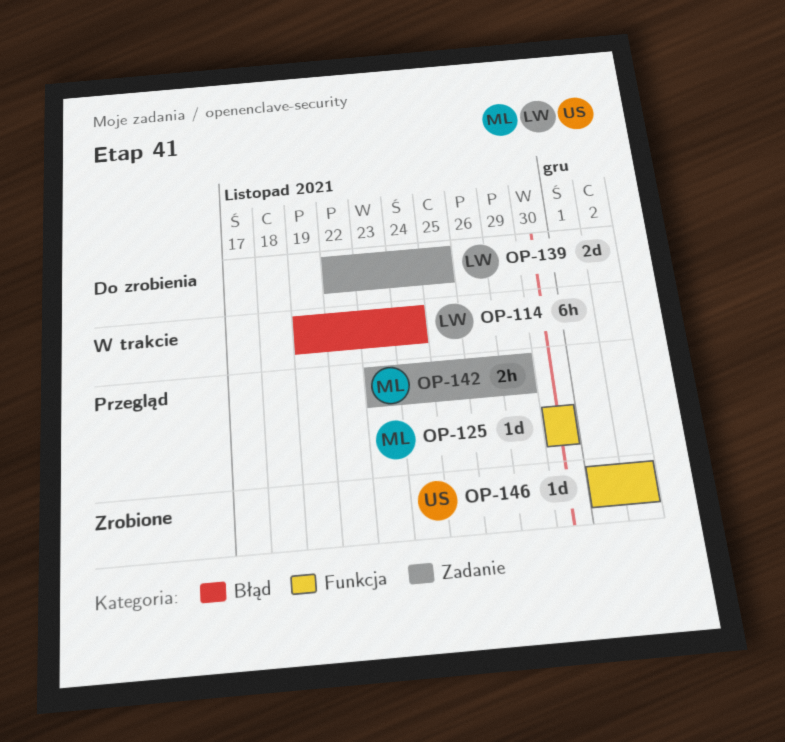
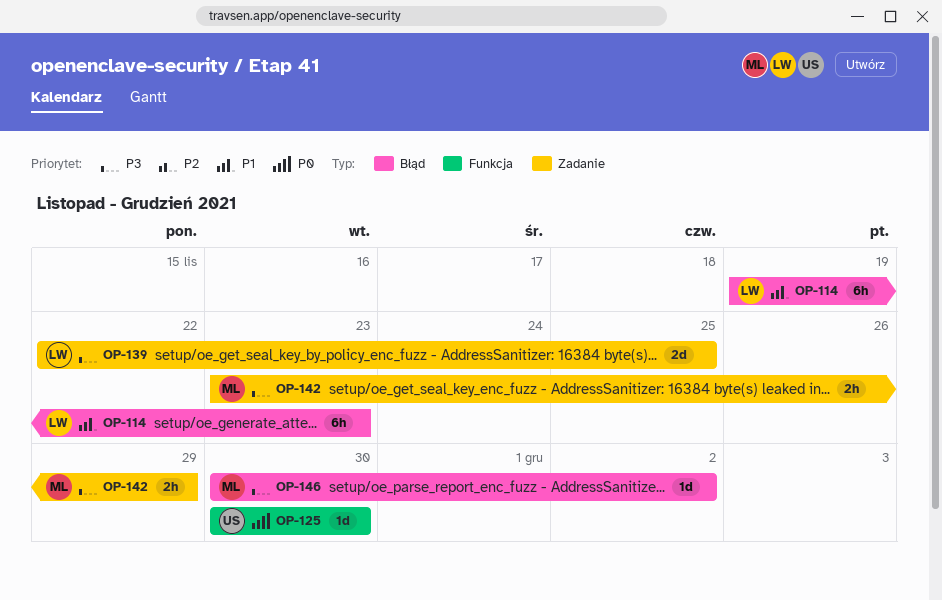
OP-114, due: Nov 24 -> Nov 23
OP-125, owner: ML -> US
OP-146, owner: US -> ML
OP-146, label: Funkcja -> Błąd
OP-146, start: Dec 1 -> Nov 30

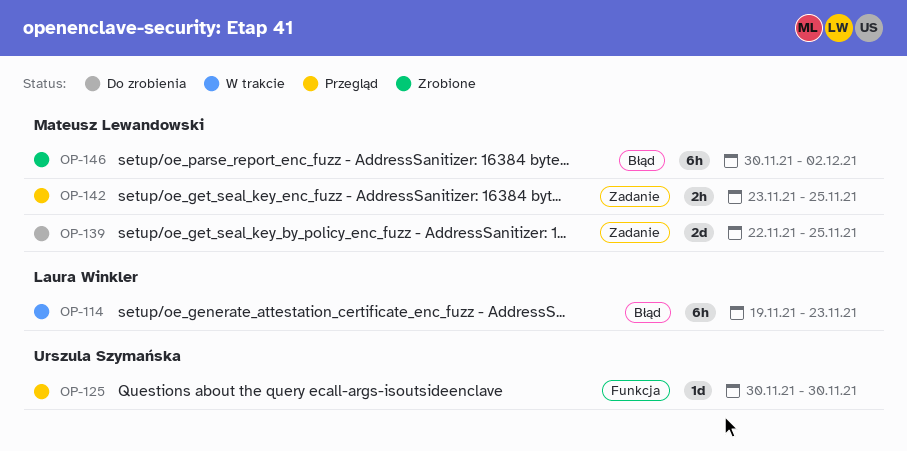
OP-139, owner: Laura Winkler -> Mateusz Lewandowski
OP-142, due: Nov 29 -> Nov 25
OP-146, estimate: 1d -> 6h

